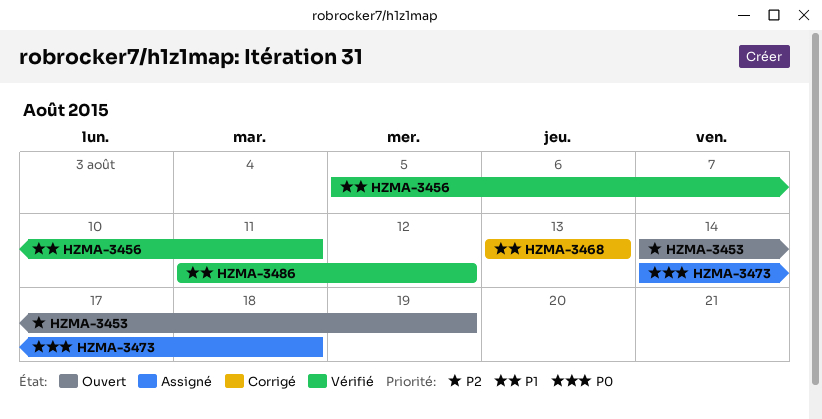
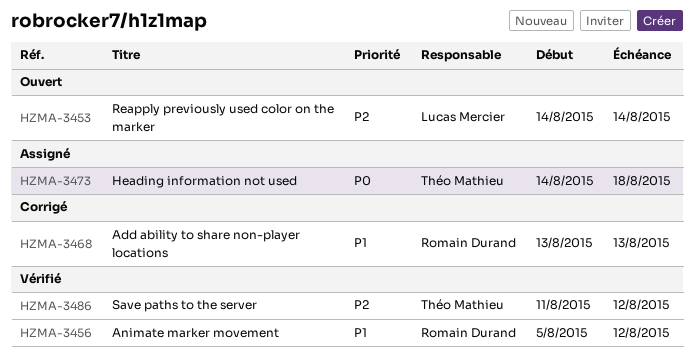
HZMA-3453, due: Aug 19 -> Aug 14
HZMA-3456, due: Aug 11 -> Aug 12
HZMA-3486, priority: P1 -> P2

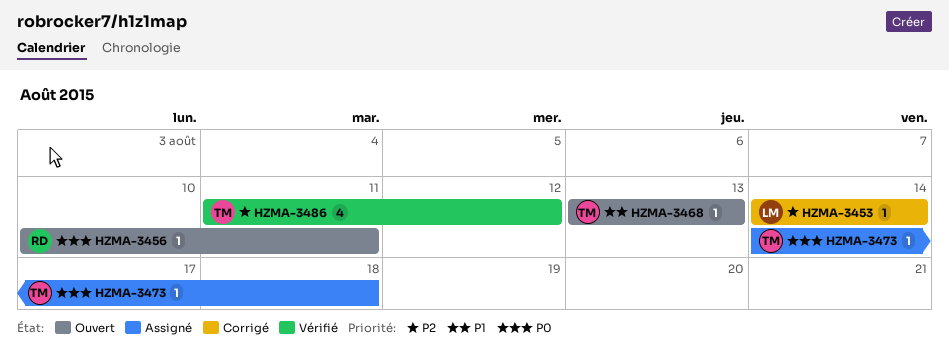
HZMA-3453, status: Ouvert -> Corrigé
HZMA-3456, status: Vérifié -> Ouvert
HZMA-3456, priority: P1 -> P0
HZMA-3456, start: Aug 5 -> Aug 10
HZMA-3456, due: Aug 12 -> Aug 11
HZMA-3468, status: Corrigé -> Ouvert
HZMA-3468, owner: Romain Durand -> Théo Mathieu

